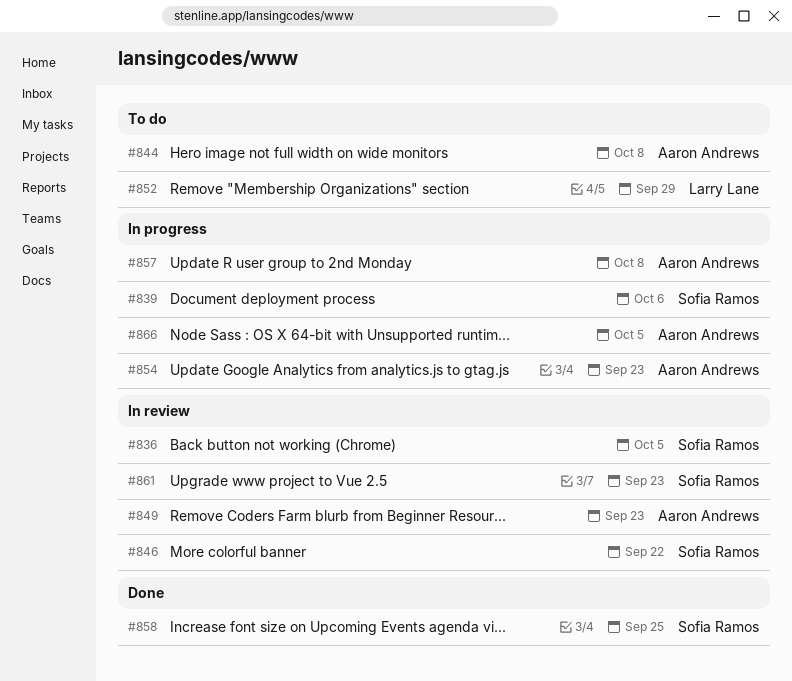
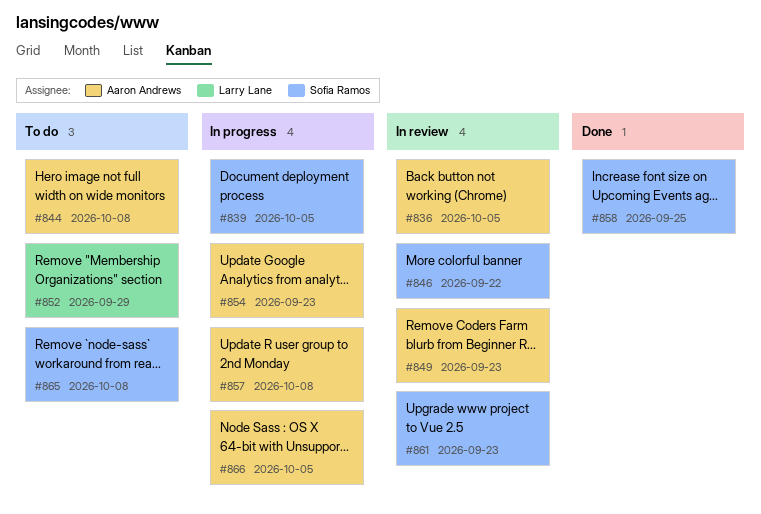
#836, owner: Sofia Ramos -> Aaron Andrews
#839, due: Oct 6 -> Oct 5
#865: none -> present

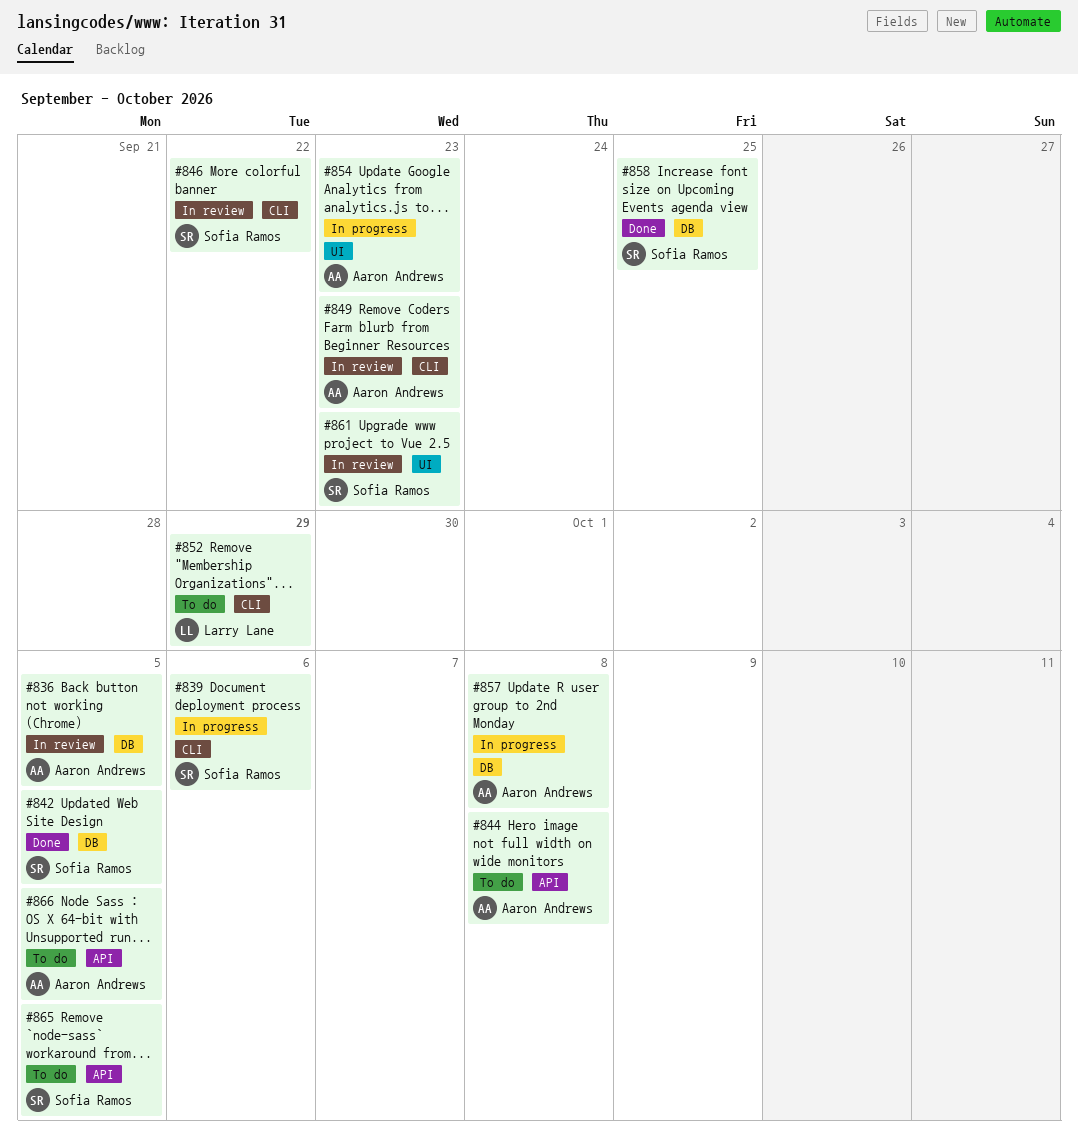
#839, due: Oct 5 -> Oct 6
#842: none -> present
#865, due: Oct 8 -> Oct 5
#866, status: In progress -> To do

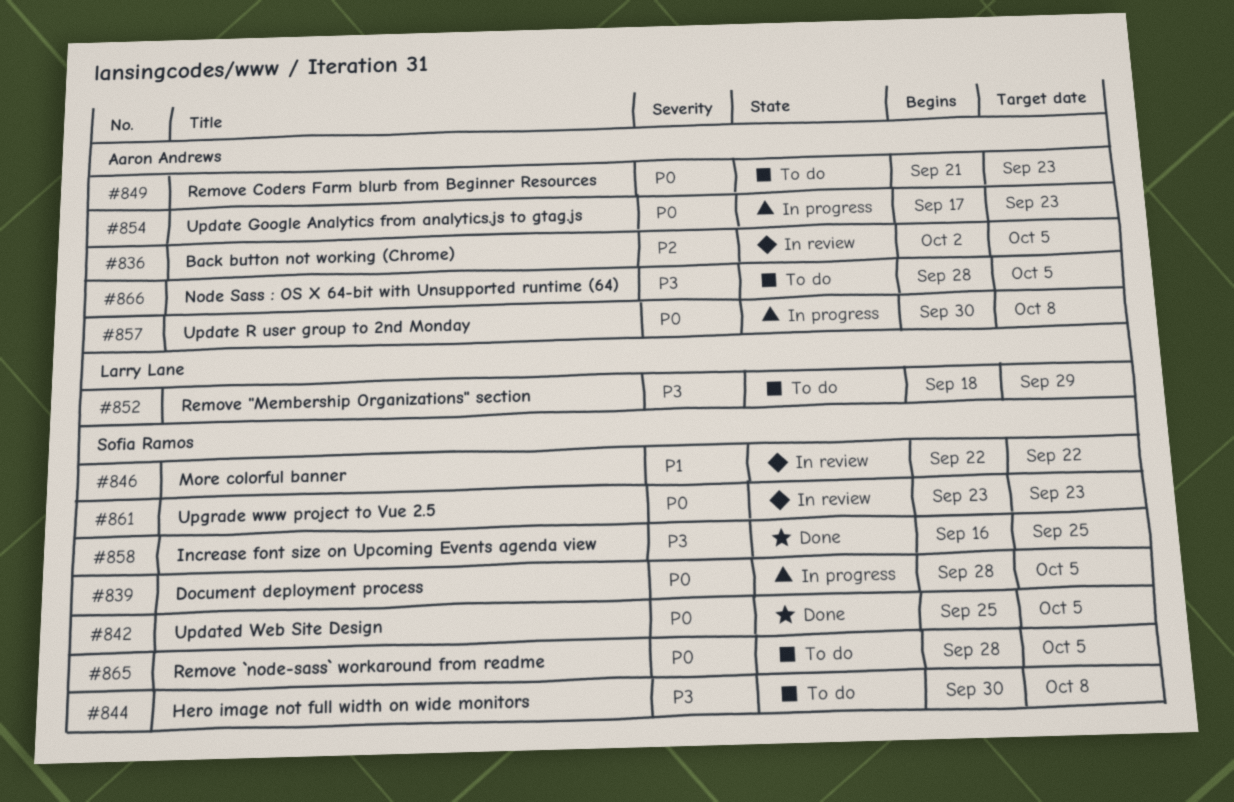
#839, due: Oct 6 -> Oct 5
#844, owner: Aaron Andrews -> Sofia Ramos
#849, status: In review -> To do

